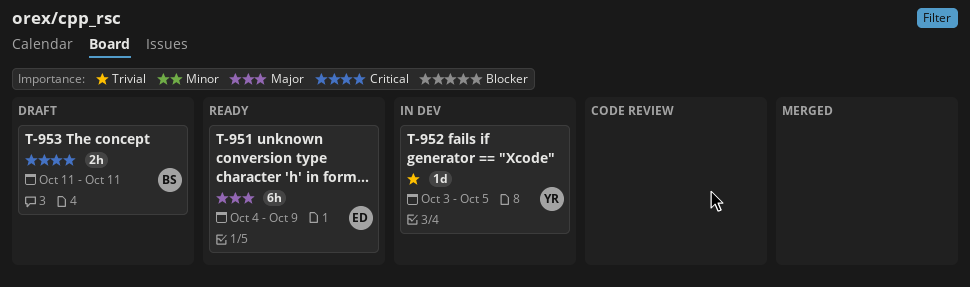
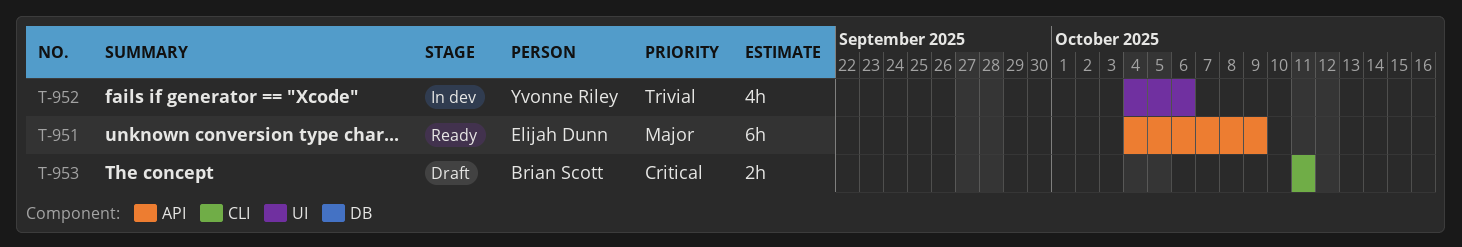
T-952, estimate: 1d -> 4h
T-952, start: Oct 3 -> Oct 4
T-952, due: Oct 5 -> Oct 6

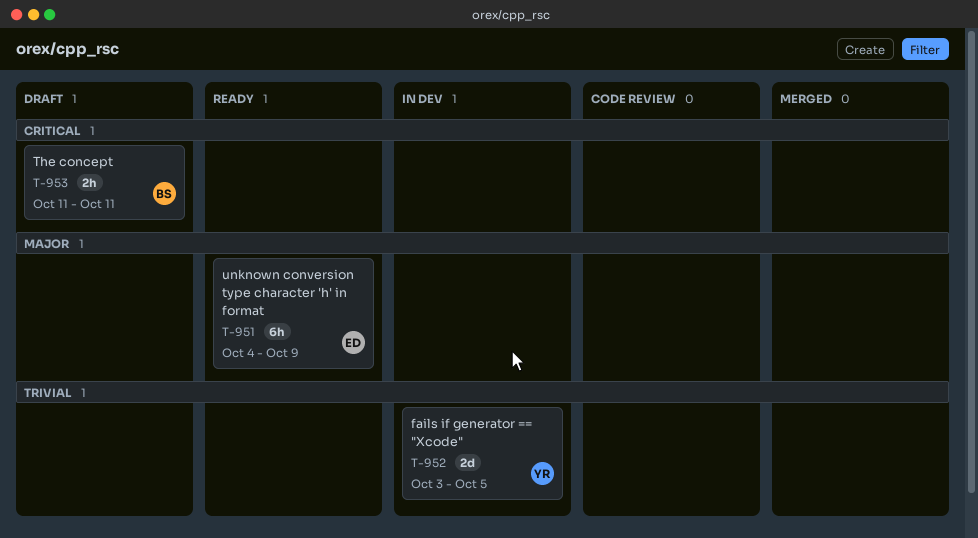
T-952, estimate: 4h -> 2d
T-952, start: Oct 4 -> Oct 3
T-952, due: Oct 6 -> Oct 5

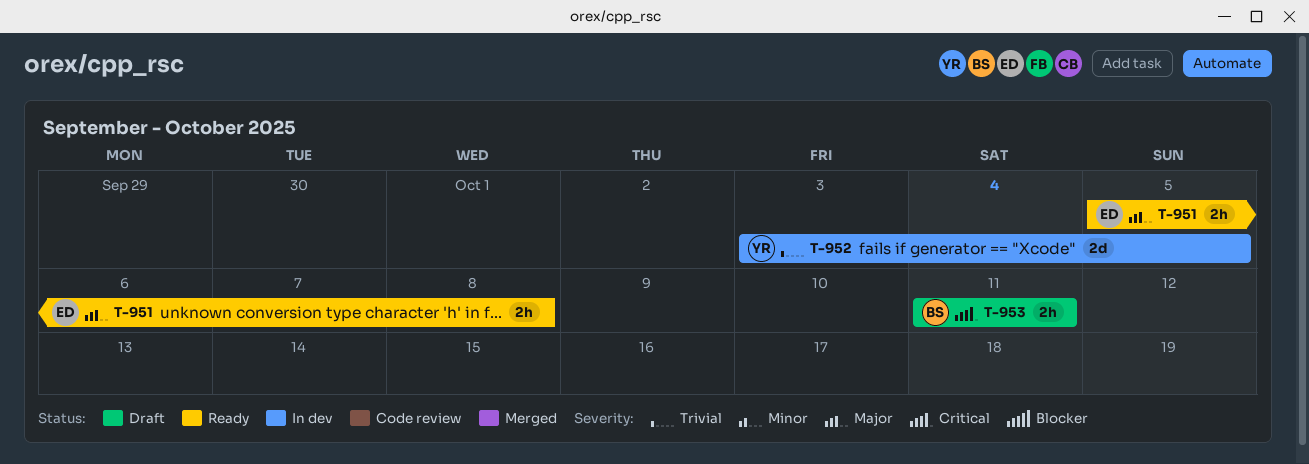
T-951, estimate: 6h -> 2h
T-951, start: Oct 4 -> Oct 5
T-951, due: Oct 9 -> Oct 8

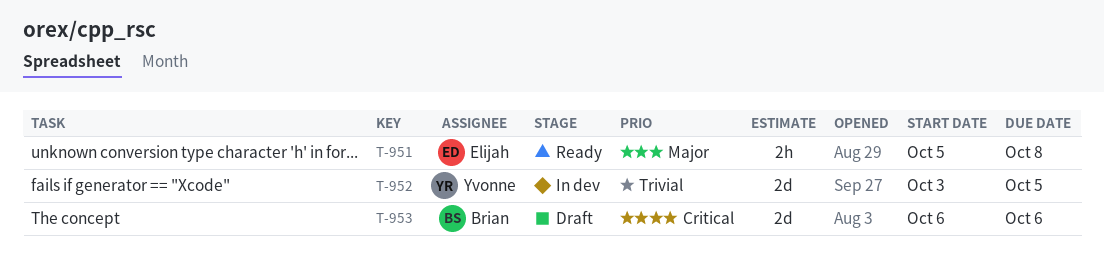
T-953, estimate: 2h -> 2d
T-953, start: Oct 11 -> Oct 6
T-953, due: Oct 11 -> Oct 6

